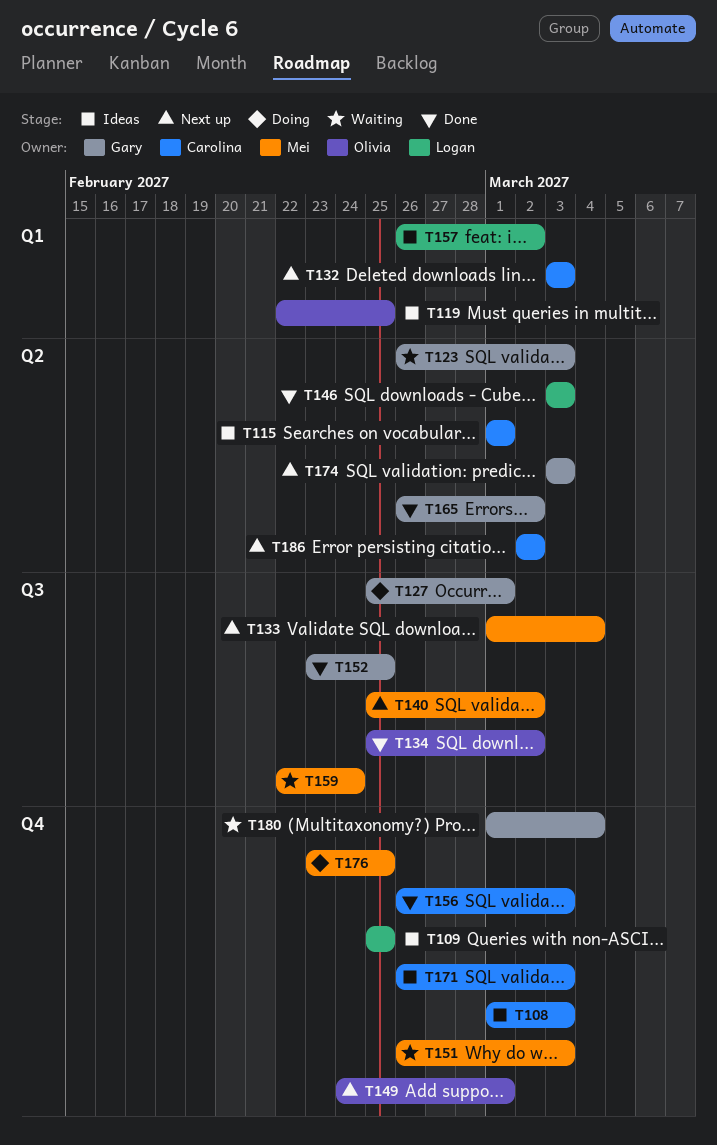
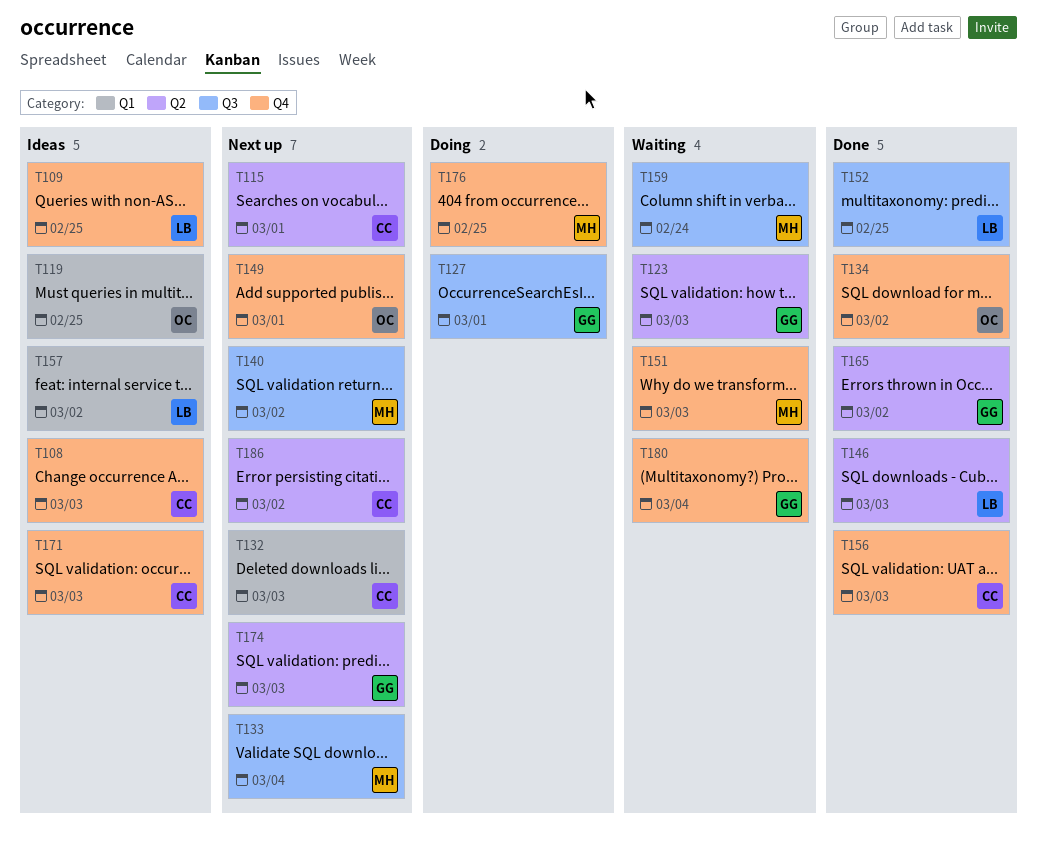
T115, status: Ideas -> Next up
T134, label: Q3 -> Q4
T152, owner: Gary -> Logan

